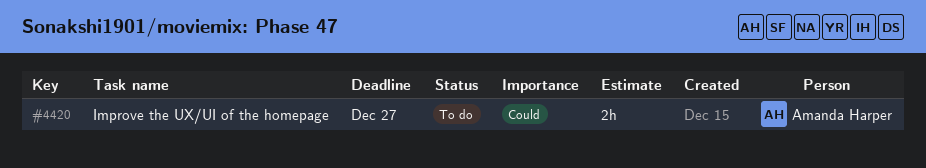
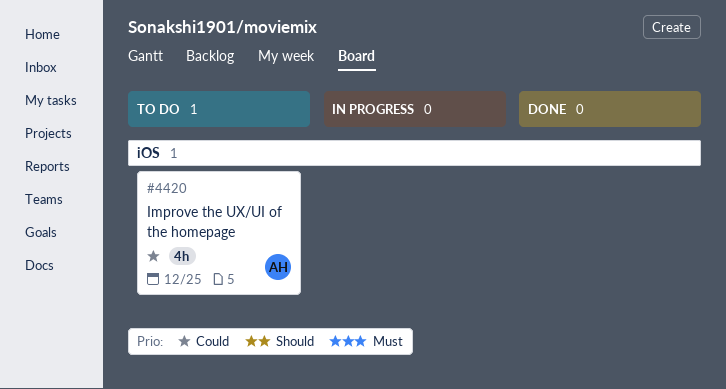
#4420, estimate: 2h -> 4h
#4420, due: Dec 27 -> Dec 25

